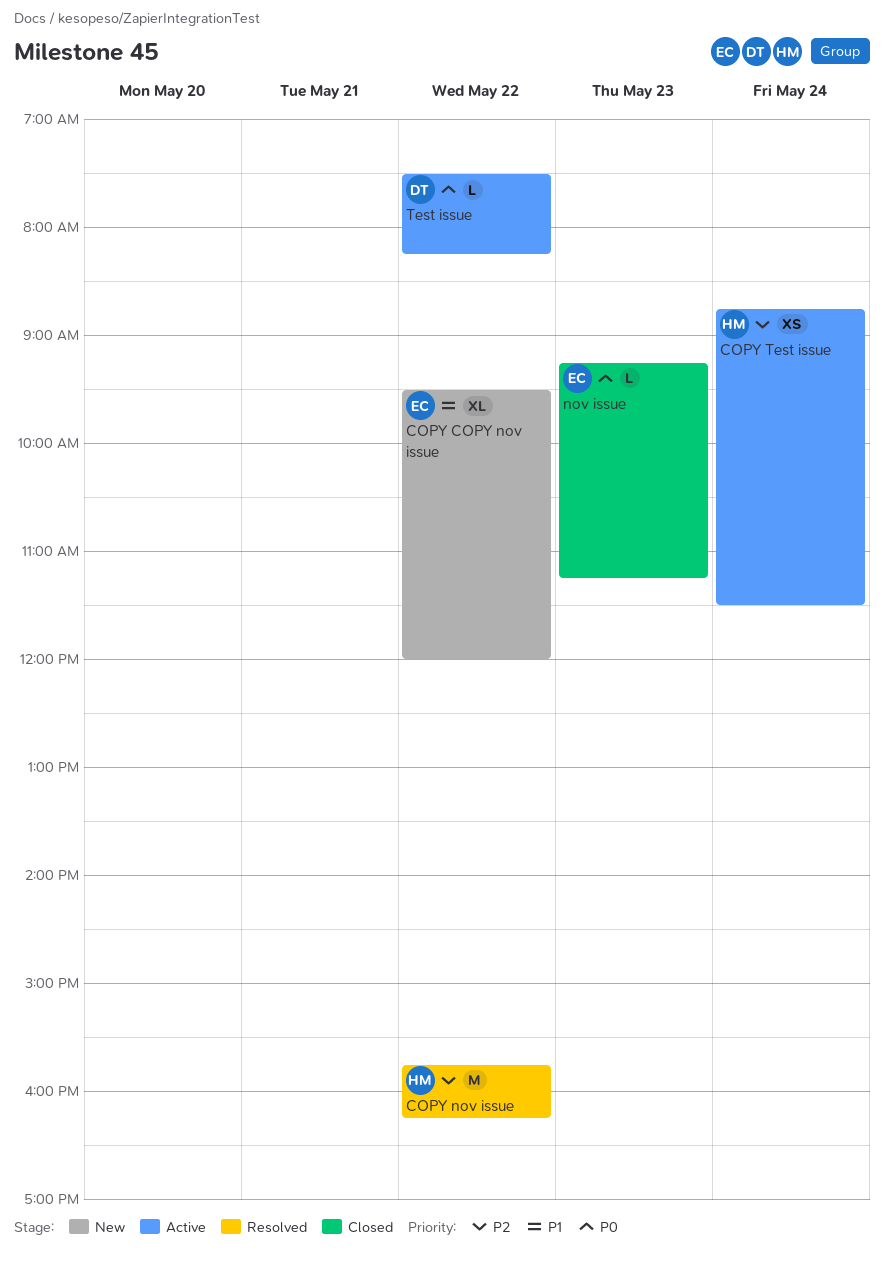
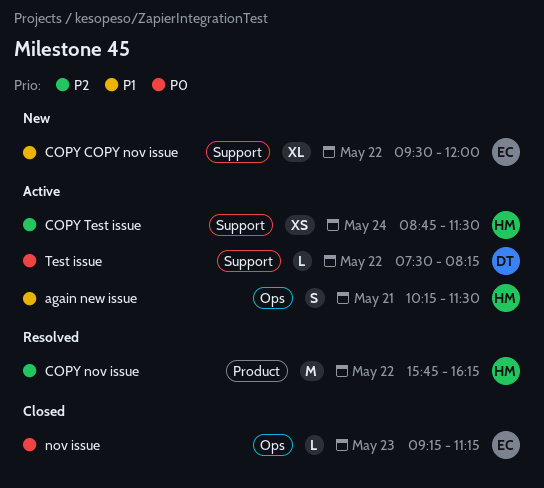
again new issue: none -> present

